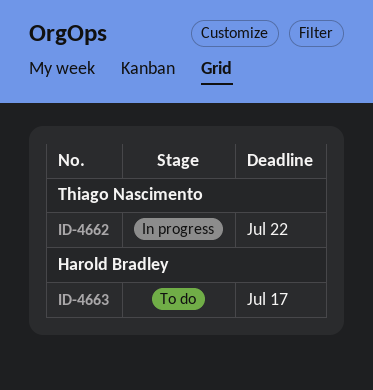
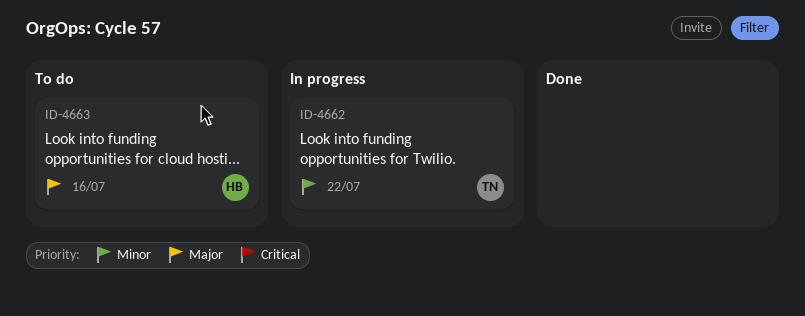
ID-4663, due: Jul 17 -> Jul 16

